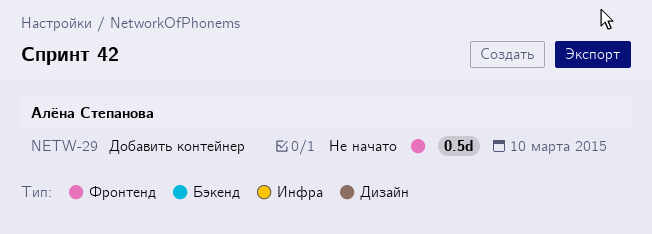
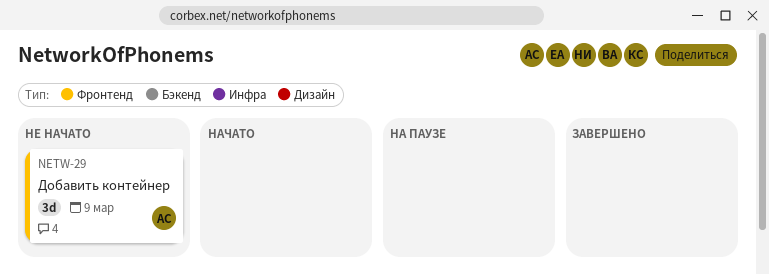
NETW-29, estimate: 0.5d -> 3d
NETW-29, due: Mar 10 -> Mar 9

